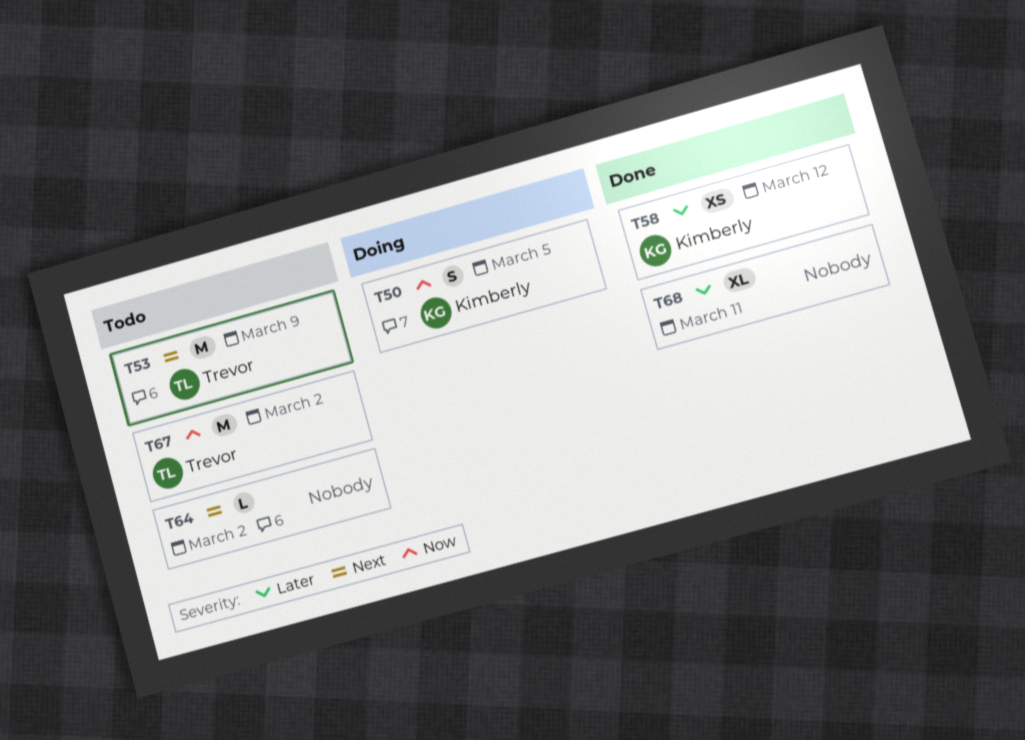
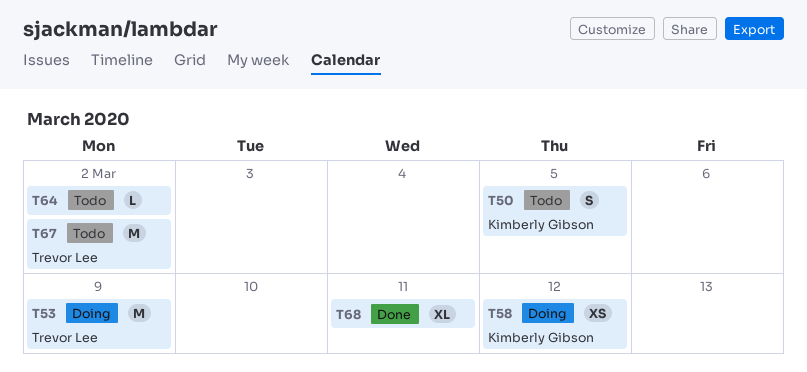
T50, status: Doing -> Todo
T53, status: Todo -> Doing
T58, status: Done -> Doing

